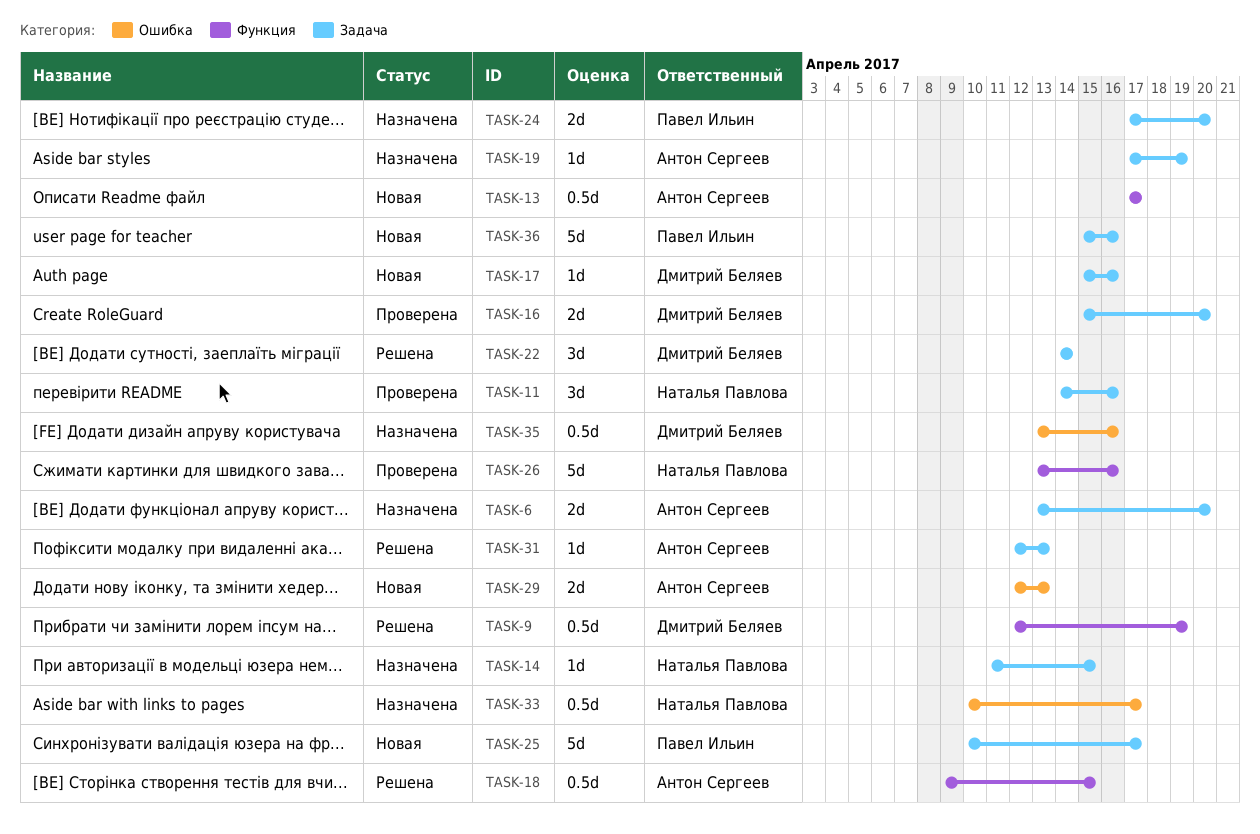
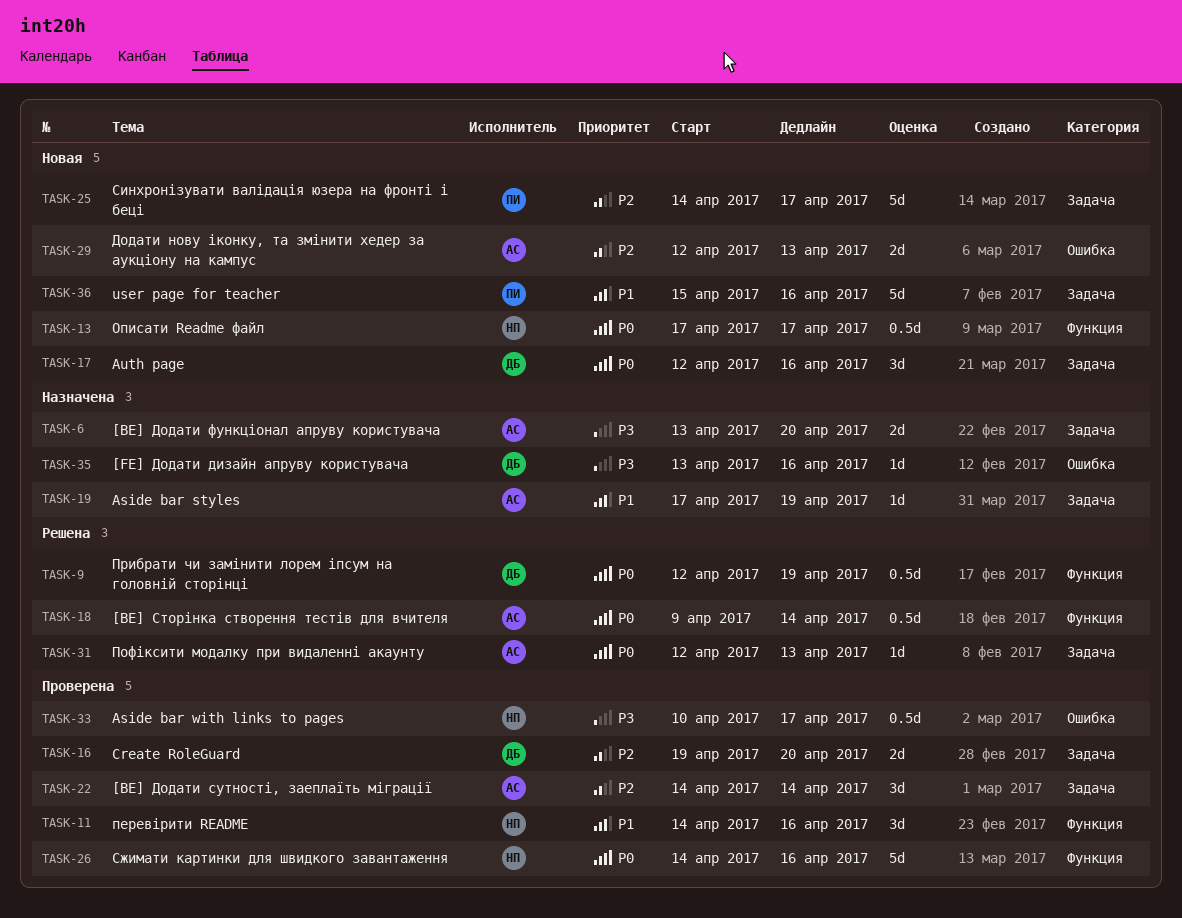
TASK-11, label: Задача -> Функция
TASK-13, owner: Антон Сергеев -> Наталья Павлова
TASK-14: present -> none
TASK-16, start: Apr 15 -> Apr 19
TASK-17, estimate: 1d -> 3d
TASK-17, start: Apr 15 -> Apr 12
TASK-18, due: Apr 15 -> Apr 14
TASK-22, status: Решена -> Проверена
TASK-22, owner: Дмитрий Беляев -> Антон Сергеев
TASK-24: present -> none
TASK-25, start: Apr 10 -> Apr 14
TASK-26, start: Apr 13 -> Apr 14
TASK-33, status: Назначена -> Проверена
TASK-35, estimate: 0.5d -> 1d

